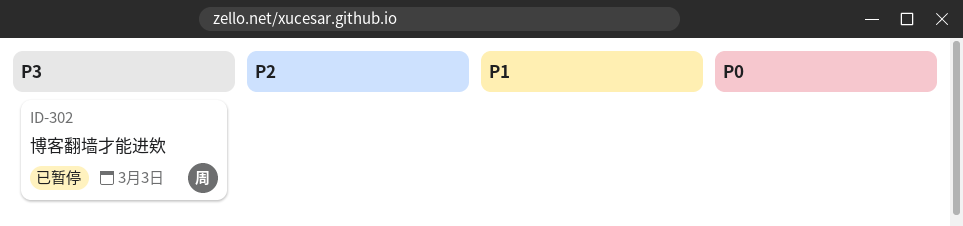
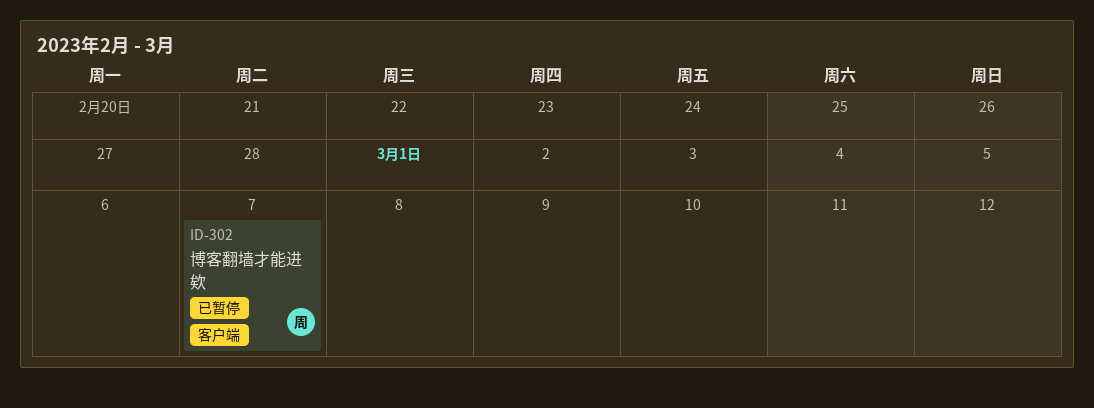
ID-302, due: Mar 3 -> Mar 7

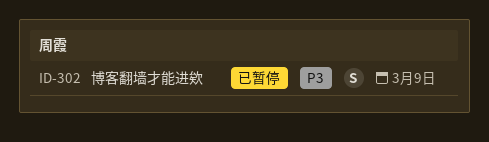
ID-302, due: Mar 7 -> Mar 9

